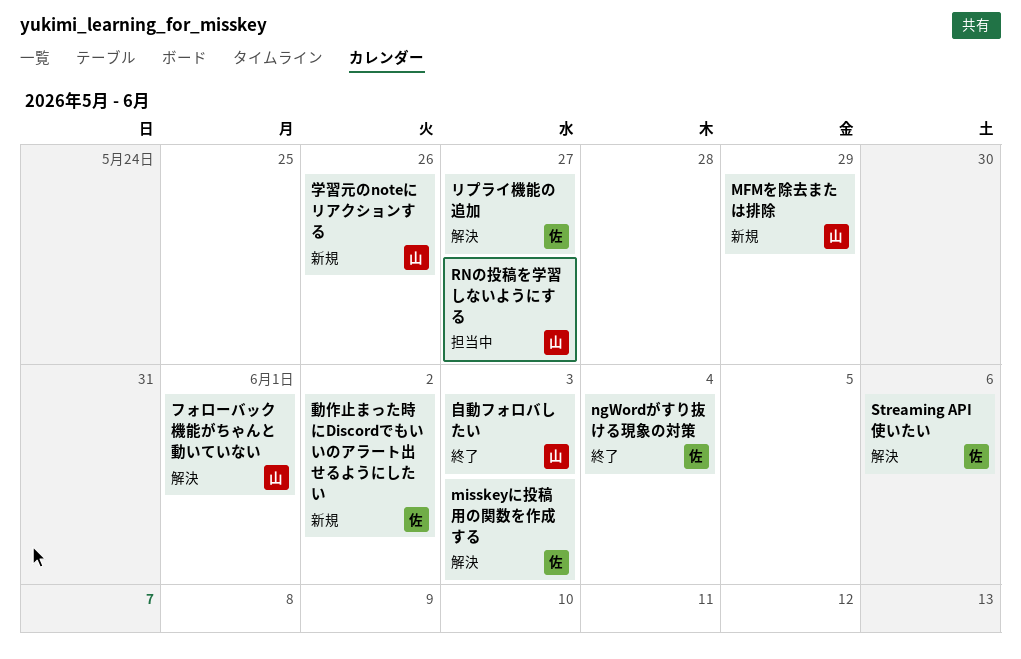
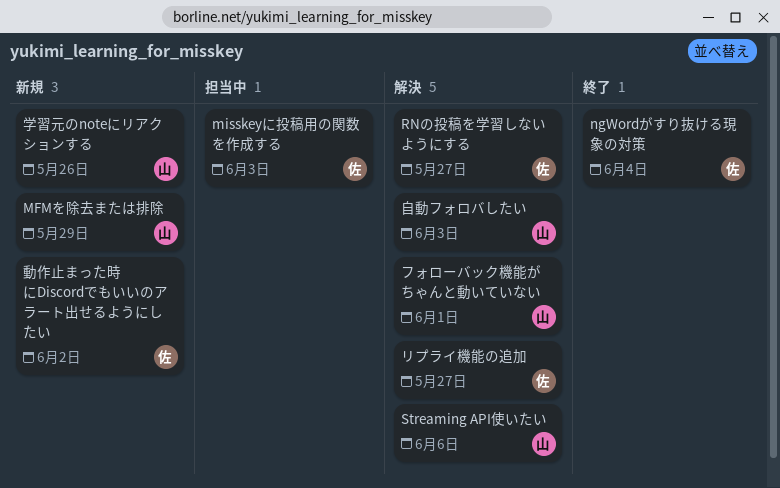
misskeyに投稿用の関数を作成する, status: 解決 -> 担当中
RNの投稿を学習しないようにする, status: 担当中 -> 解決
RNの投稿を学習しないようにする, owner: 山 -> 佐
Streaming API使いたい, owner: 佐 -> 山
自動フォロバしたい, status: 終了 -> 解決

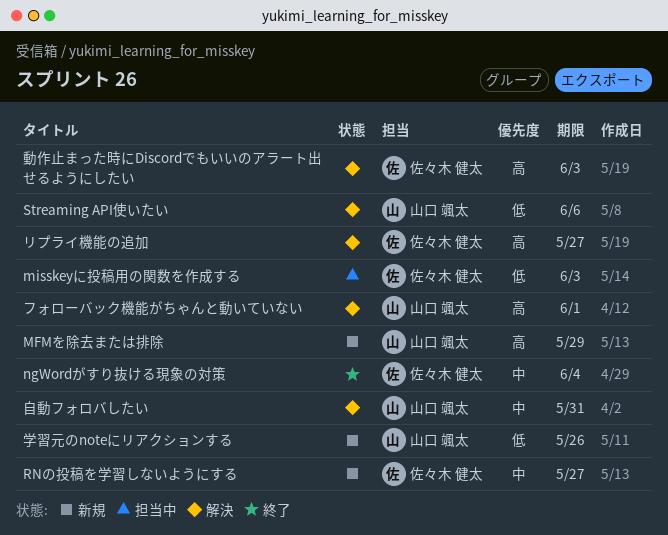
RNの投稿を学習しないようにする, status: 解決 -> 新規
動作止まった時にDiscordでもいいのアラート出せるようにしたい, status: 新規 -> 解決
動作止まった時にDiscordでもいいのアラート出せるようにしたい, due: Jun 2 -> Jun 3
自動フォロバしたい, due: Jun 3 -> May 31

